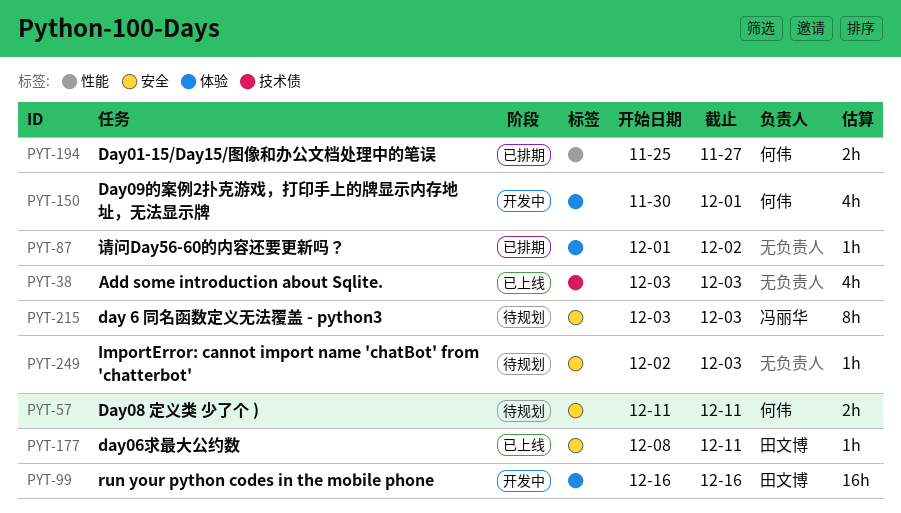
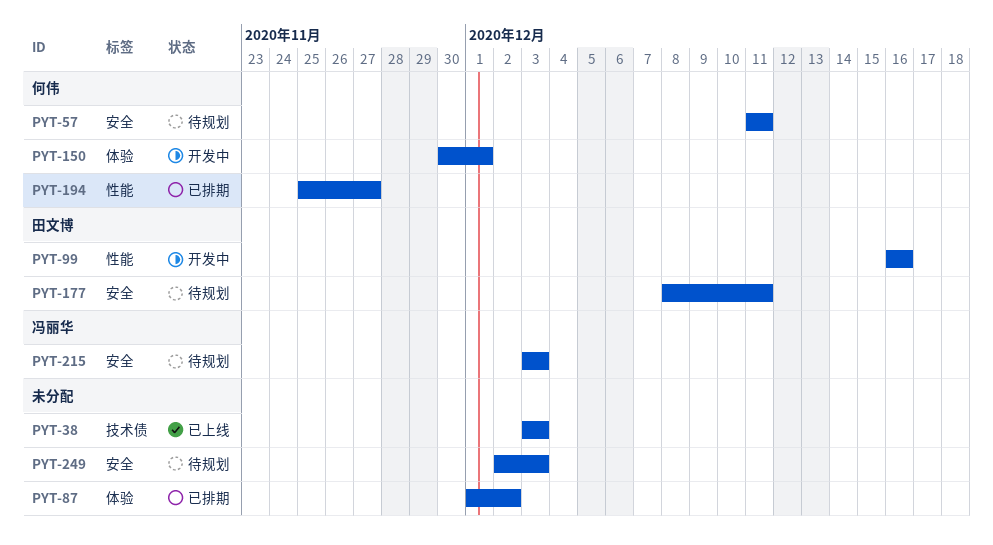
PYT-99, label: 体验 -> 性能
PYT-177, status: 已上线 -> 待规划

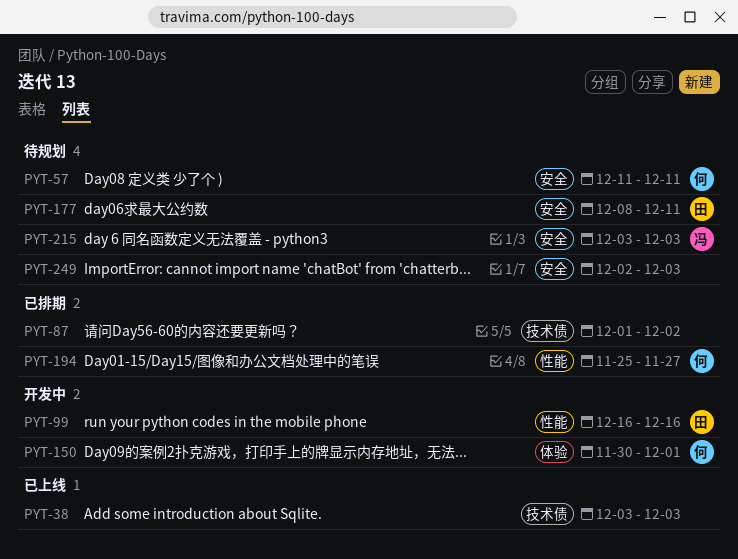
PYT-87, label: 体验 -> 技术债

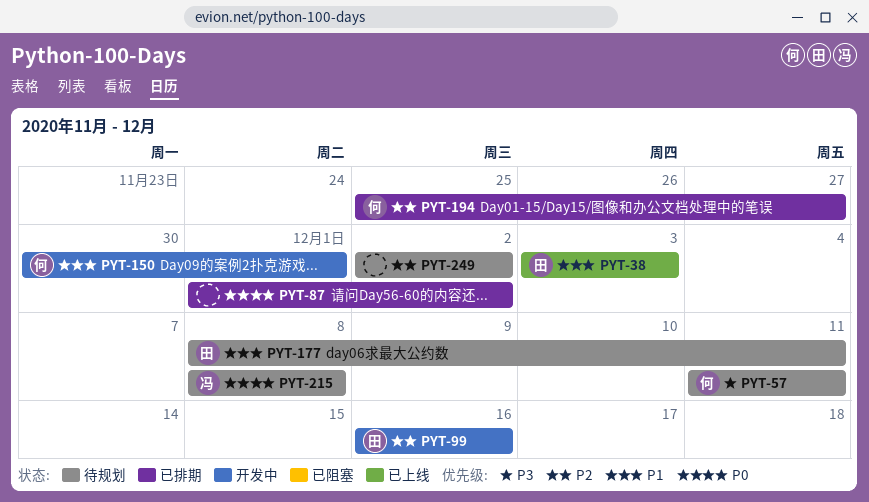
PYT-38, owner: none -> 田
PYT-215, start: Dec 3 -> Dec 8
PYT-215, due: Dec 3 -> Dec 8
PYT-249, due: Dec 3 -> Dec 2

